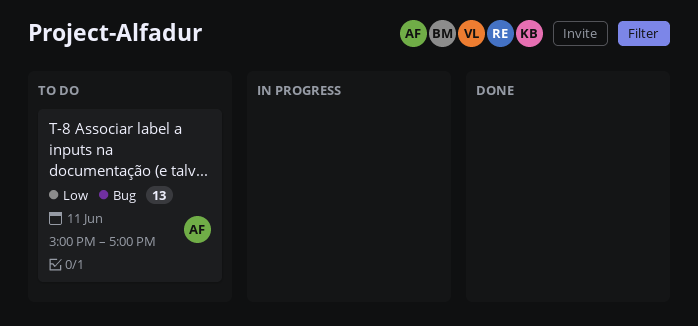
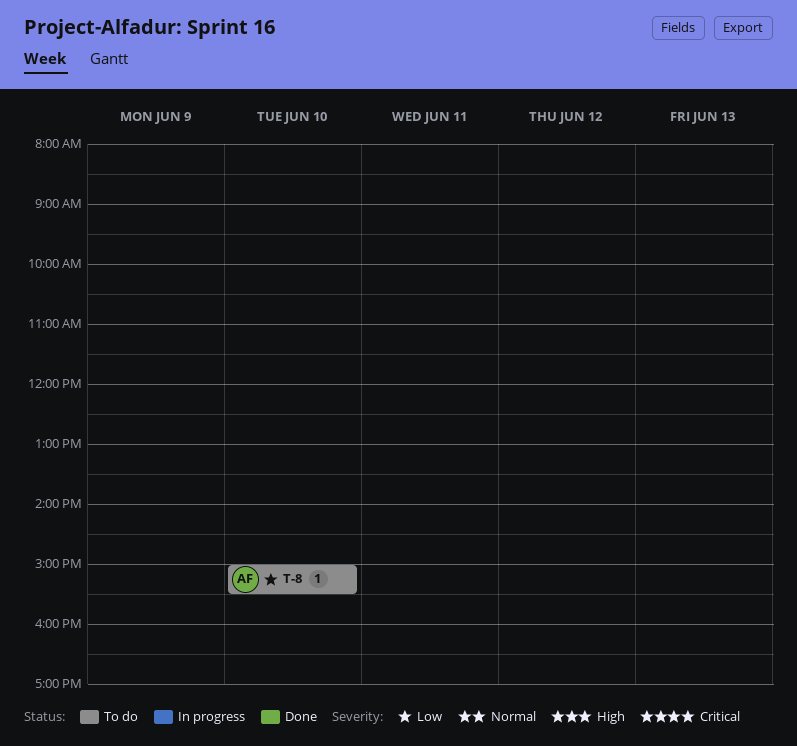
T-8, estimate: 13 -> 1
T-8, day: Jun 11 -> Jun 10
T-8, ends: 17:00 -> 15:30

